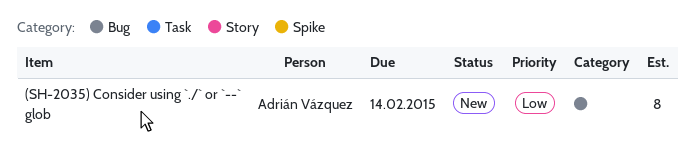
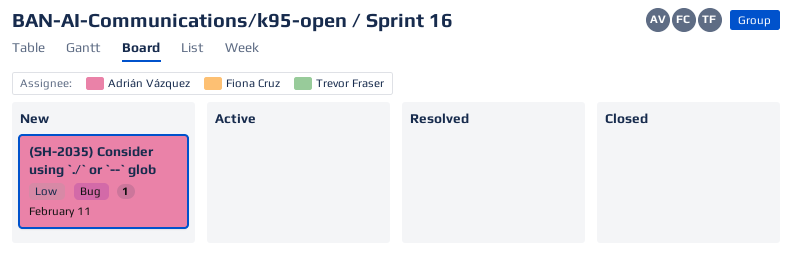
(SH-2035) Consider using `./` or `--` glob, estimate: 8 -> 1
(SH-2035) Consider using `./` or `--` glob, due: Feb 14 -> Feb 11

